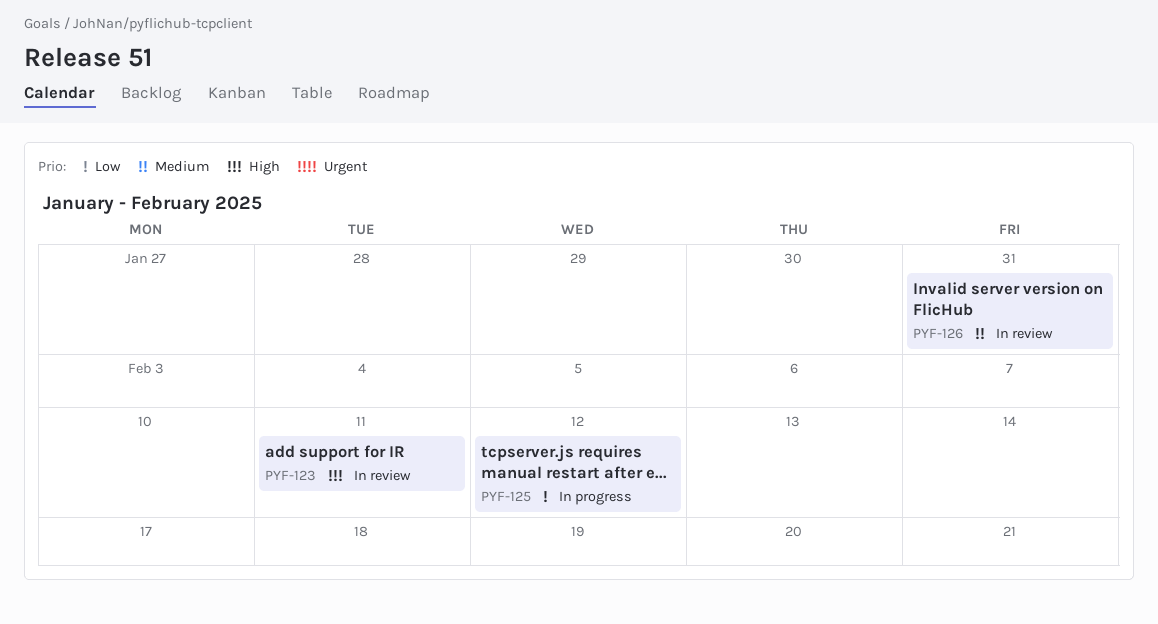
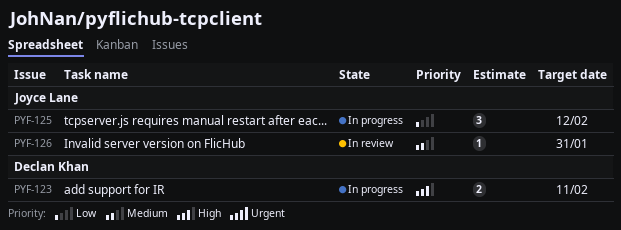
PYF-123, status: In review -> In progress

